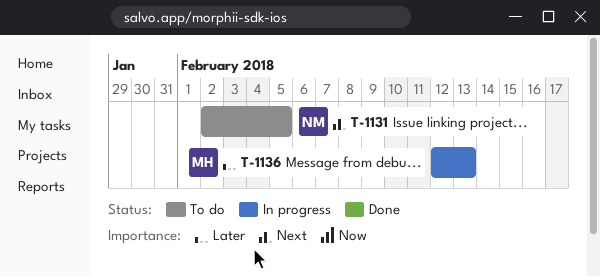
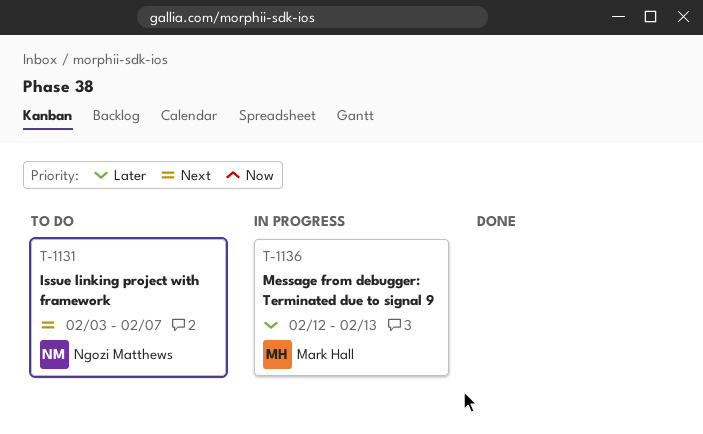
T-1131, start: Feb 2 -> Feb 3
T-1131, due: Feb 5 -> Feb 7

